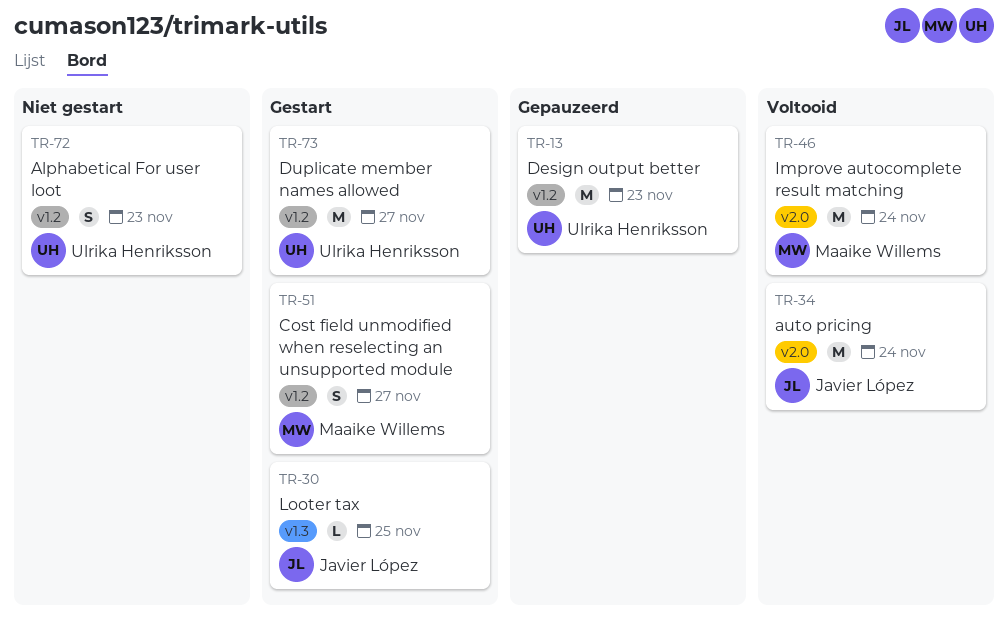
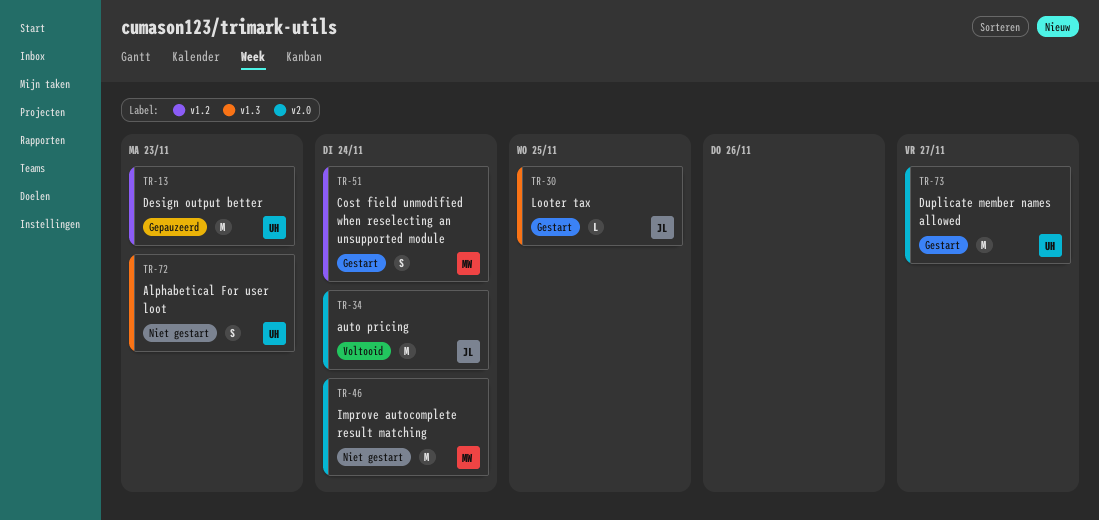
TR-46, status: Voltooid -> Niet gestart
TR-51, due: Nov 27 -> Nov 24
TR-72, label: v1.2 -> v1.3
TR-73, label: v1.2 -> v2.0

